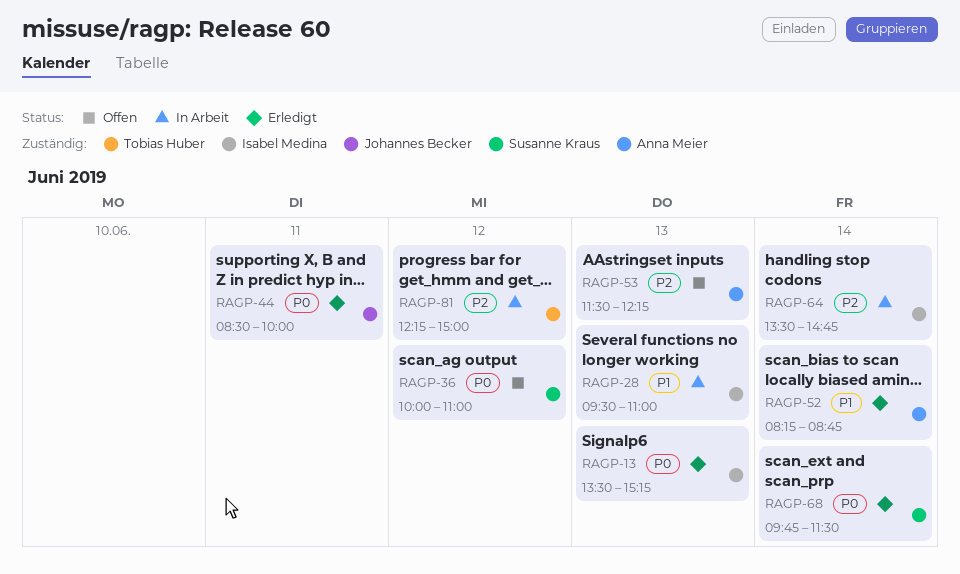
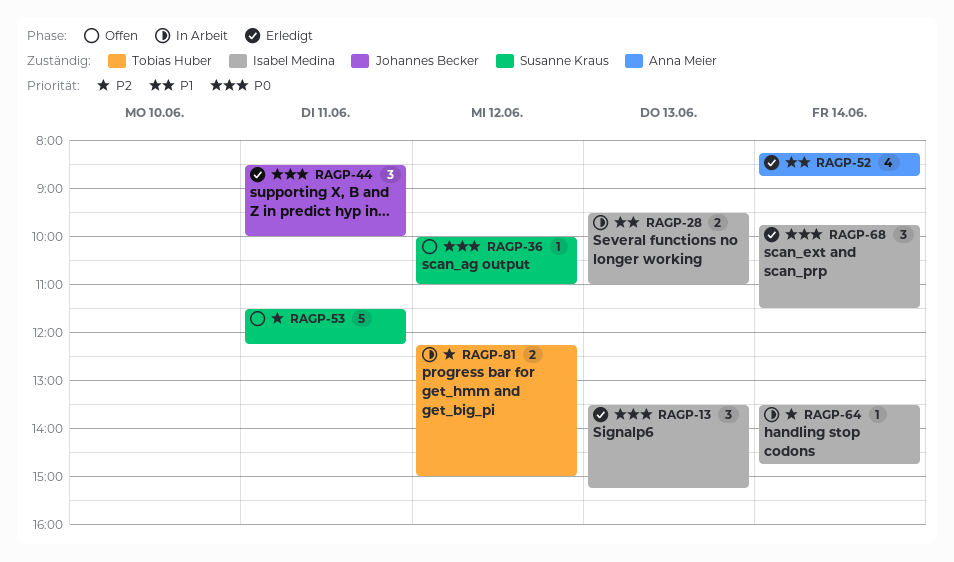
RAGP-53, owner: Anna Meier -> Susanne Kraus
RAGP-53, day: Jun 13 -> Jun 11
RAGP-68, owner: Susanne Kraus -> Isabel Medina

